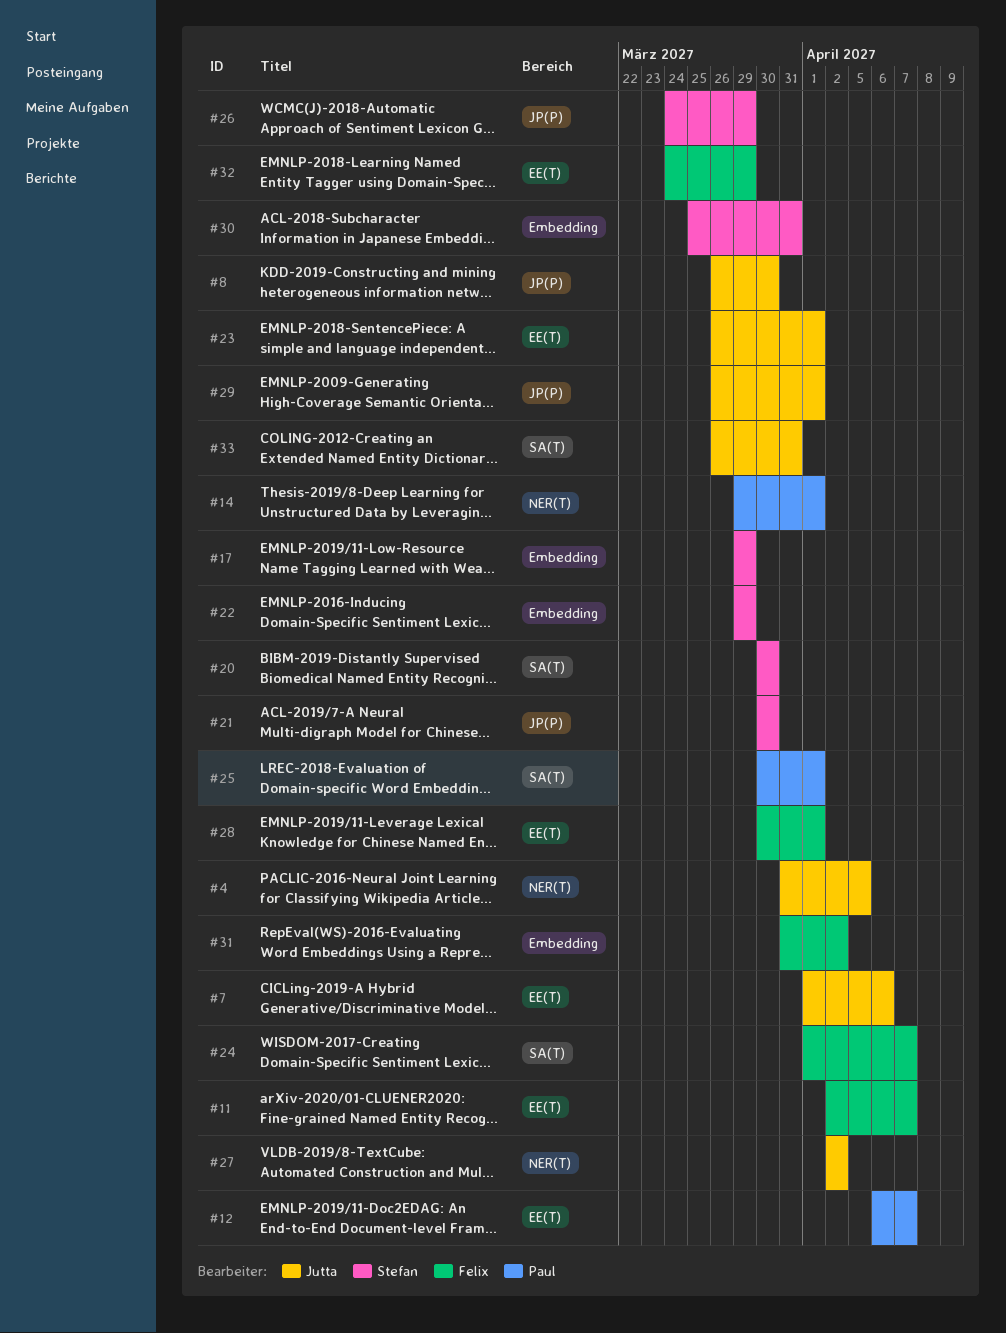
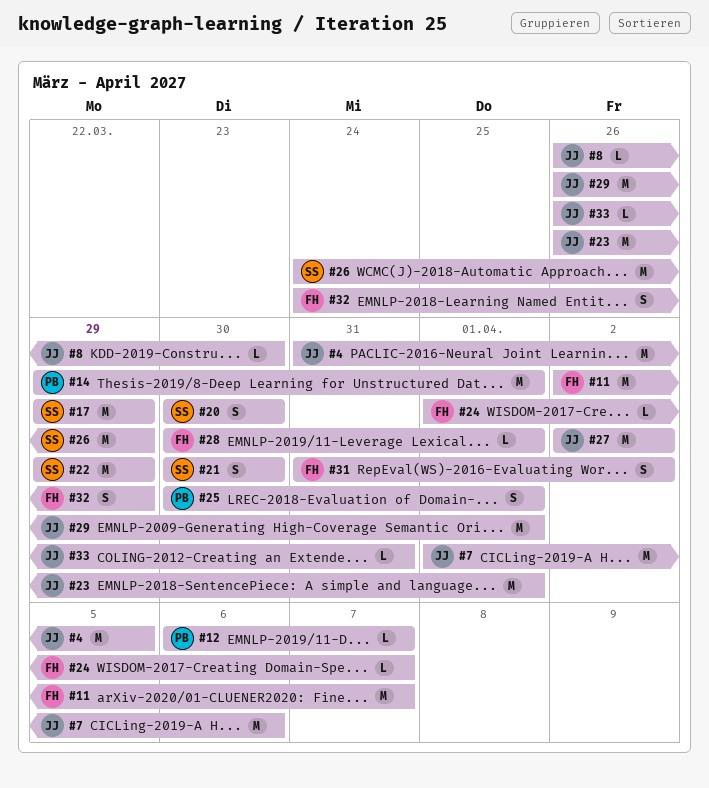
#30: present -> none

